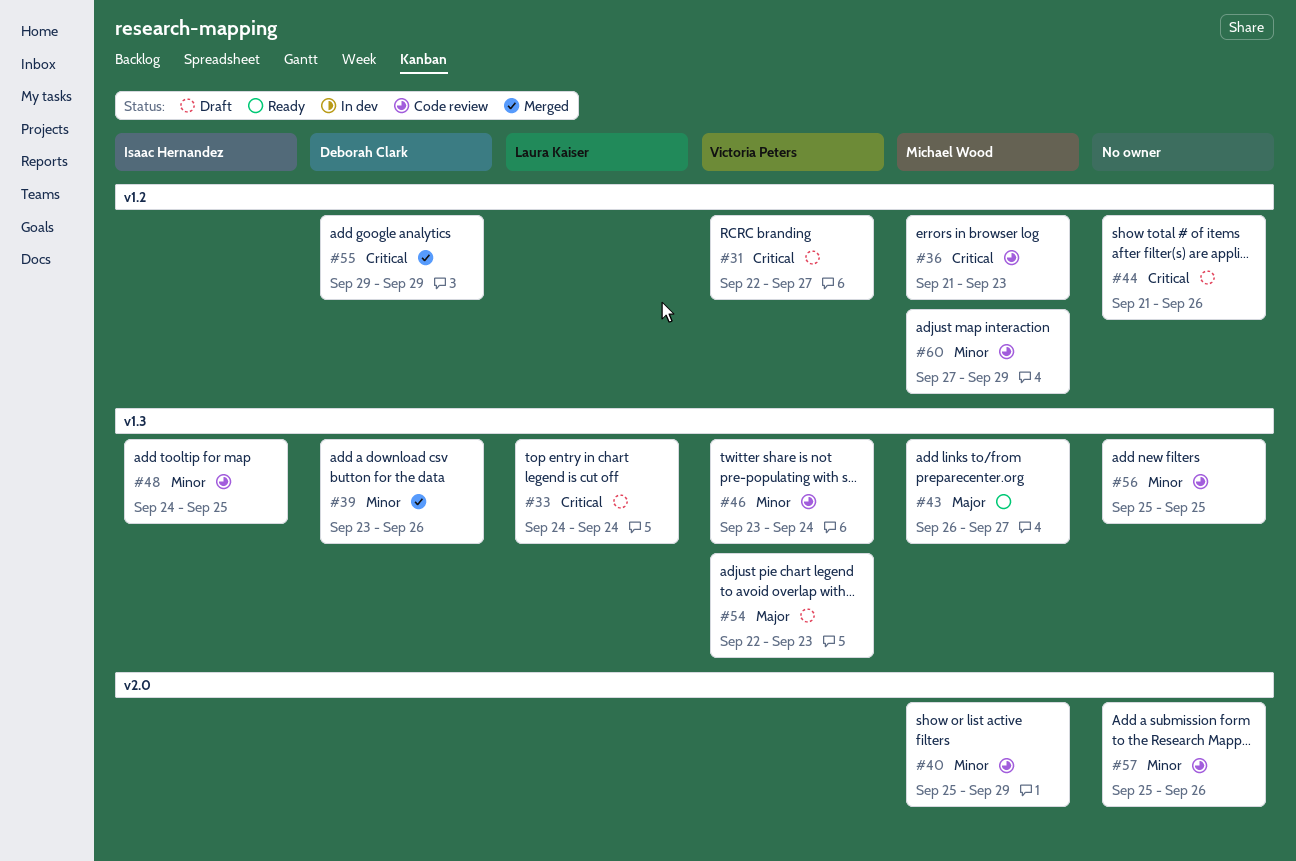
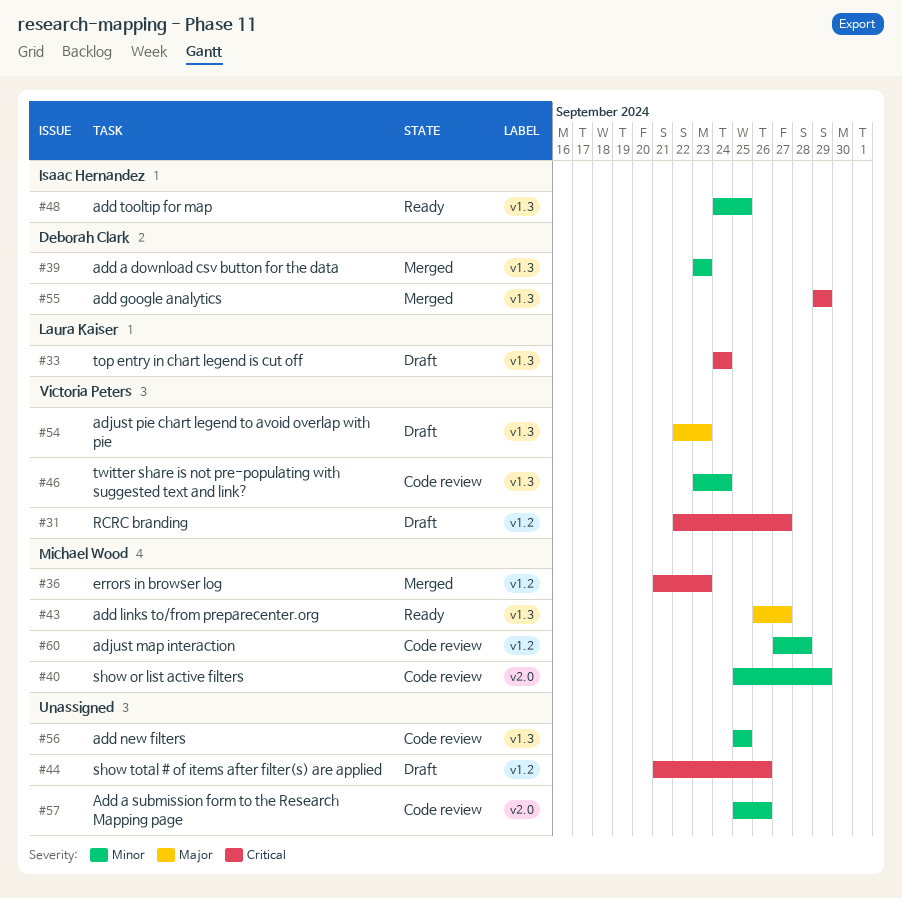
#36, status: Code review -> Merged
#39, due: Sep 26 -> Sep 23
#48, status: Code review -> Ready
#55, label: v1.2 -> v1.3
#60, due: Sep 29 -> Sep 28

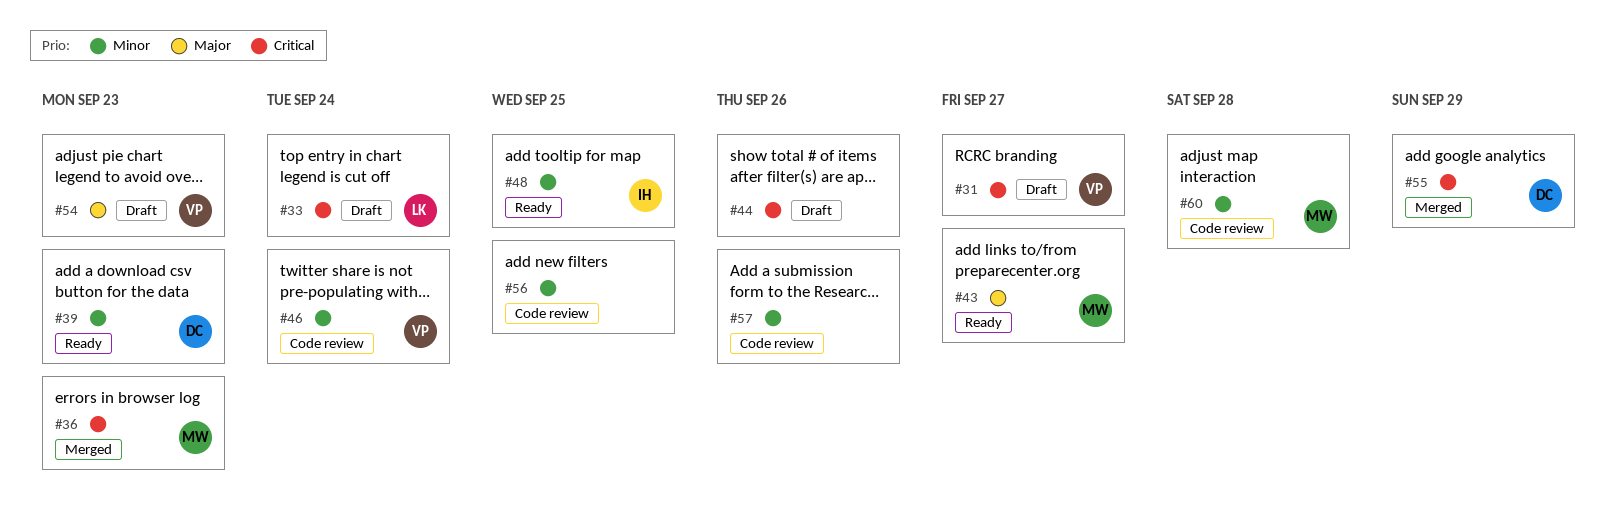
#39, status: Merged -> Ready
#40: present -> none

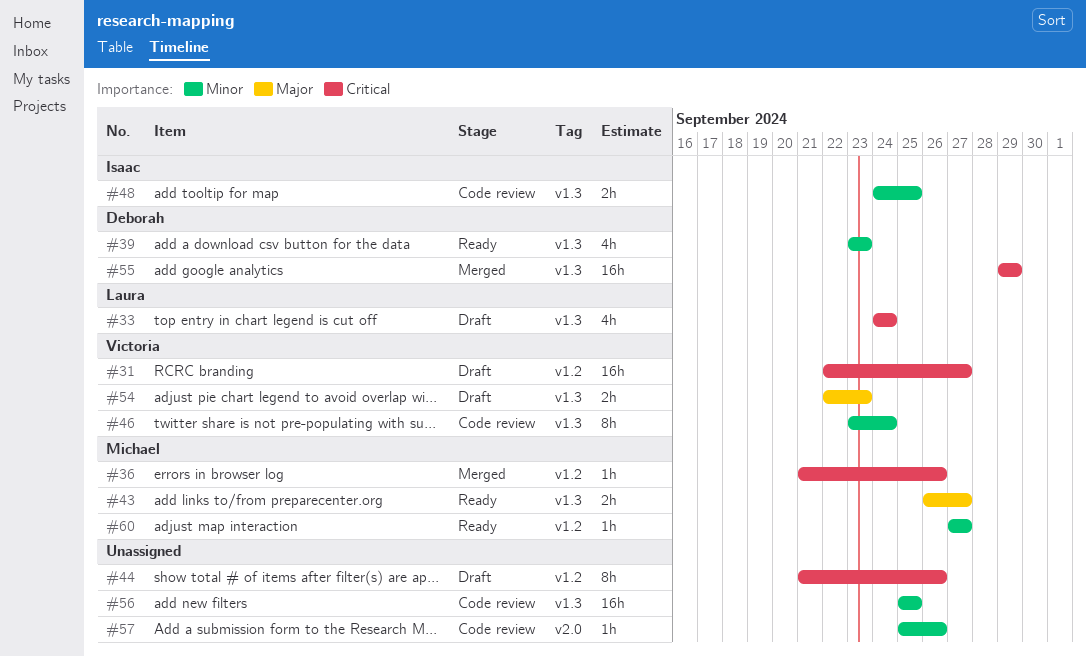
#36, due: Sep 23 -> Sep 26
#48, status: Ready -> Code review
#60, status: Code review -> Ready
#60, due: Sep 28 -> Sep 27

